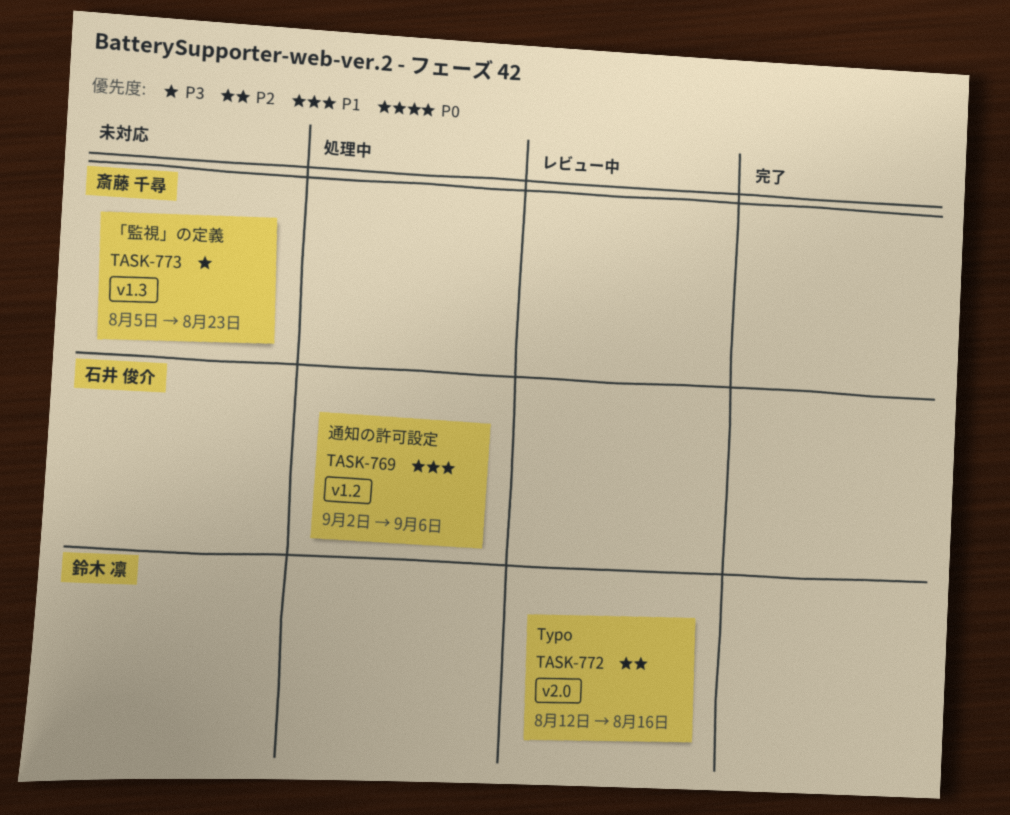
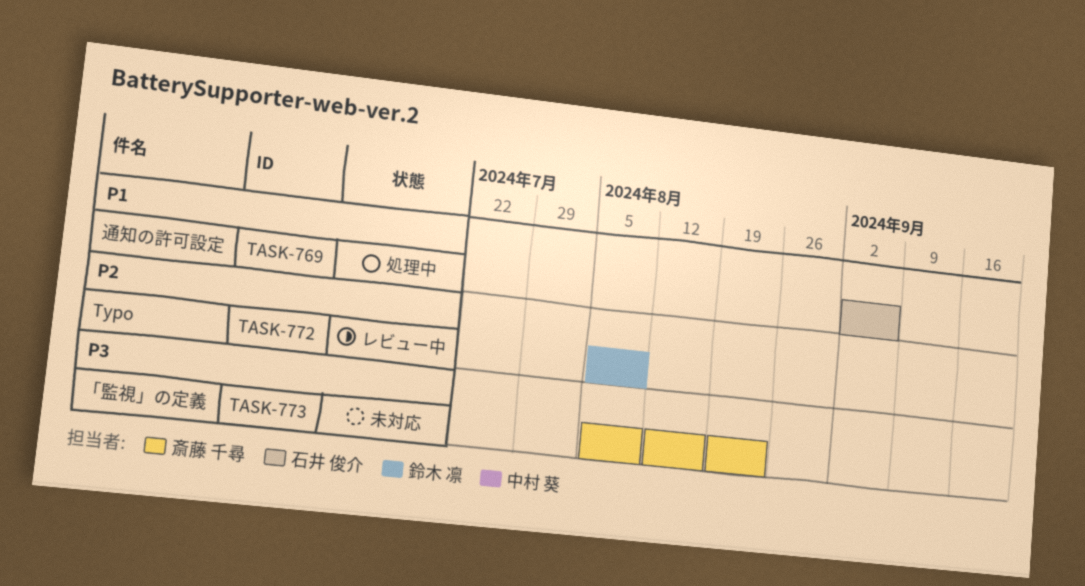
TASK-772, start: Aug 12 -> Aug 5
TASK-772, due: Aug 16 -> Aug 9

